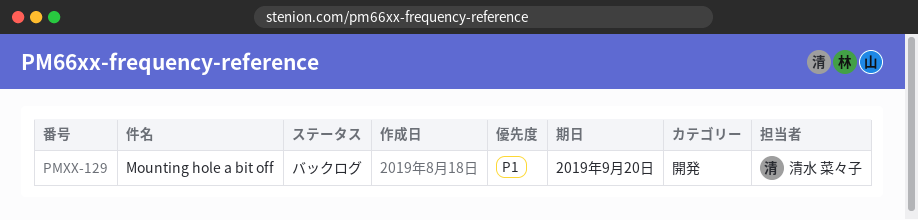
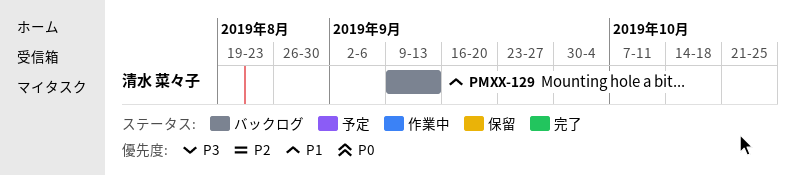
PMXX-129, due: Sep 20 -> Sep 13

